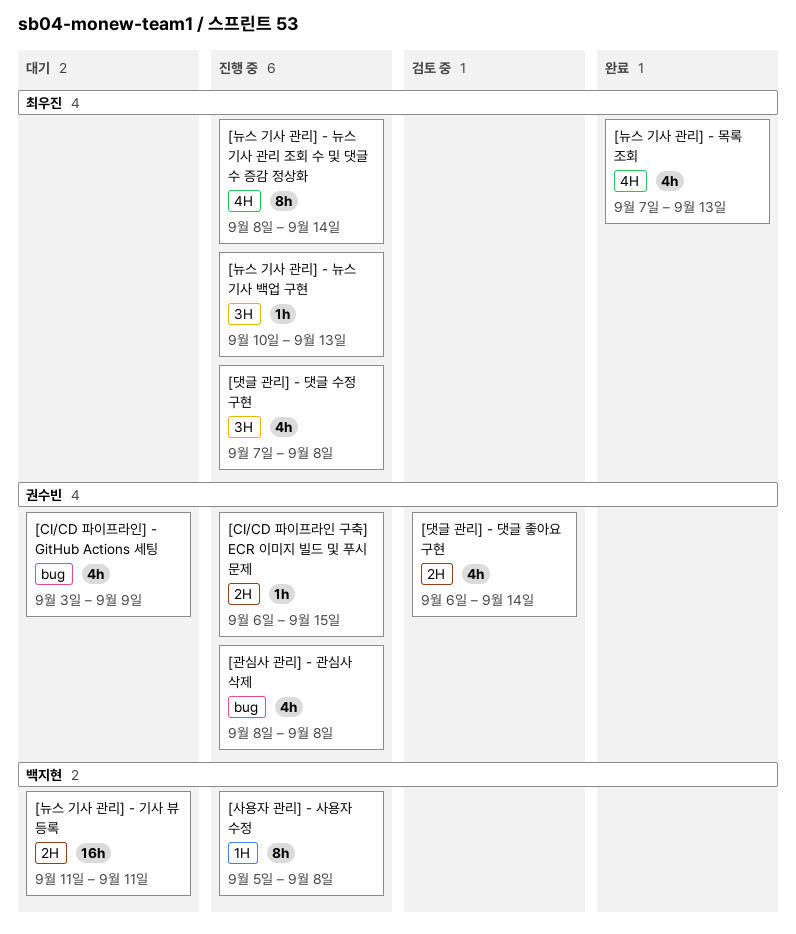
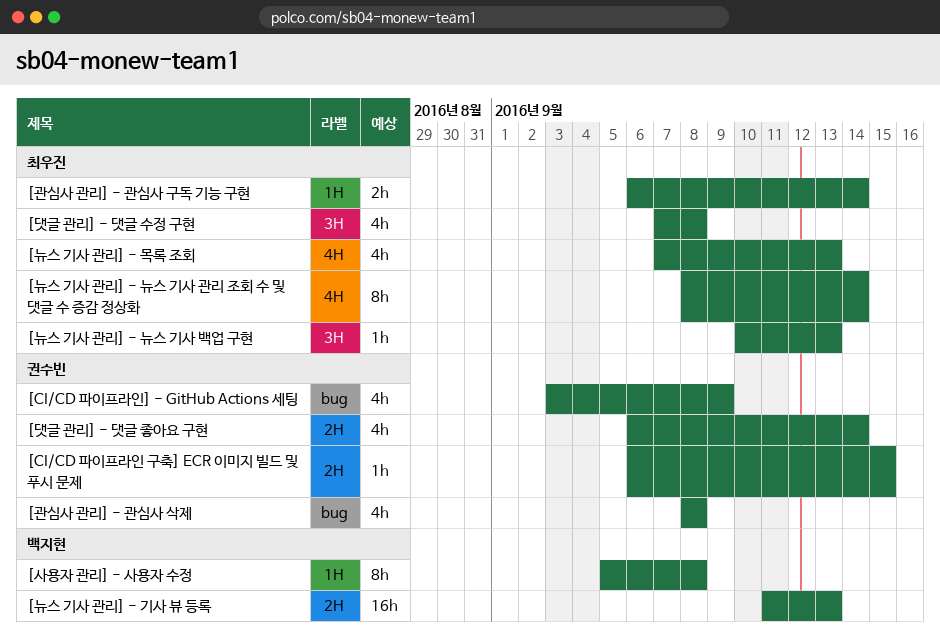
[관심사 관리] - 관심사 구독 기능 구현: none -> present
[뉴스 기사 관리] - 기사 뷰 등록, due: Sep 11 -> Sep 13

